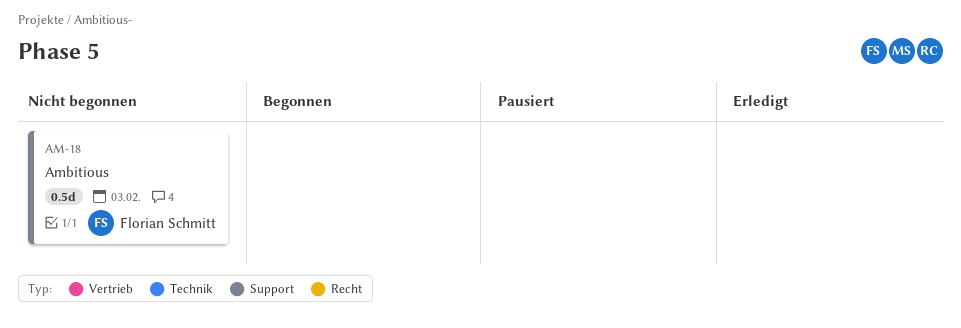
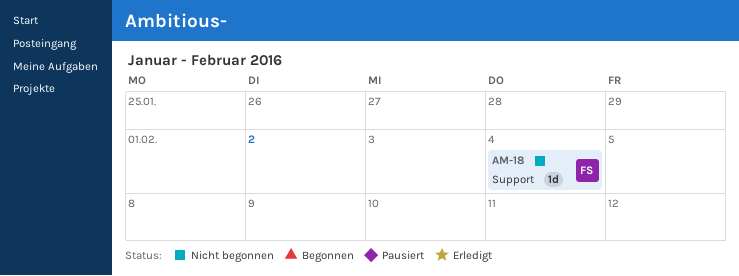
AM-18, estimate: 0.5d -> 1d
AM-18, due: Feb 3 -> Feb 4

